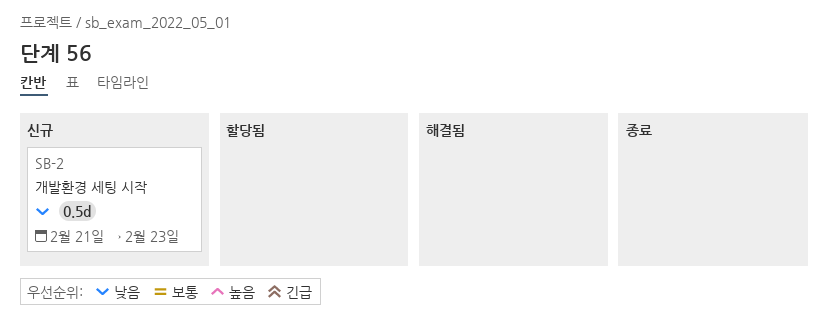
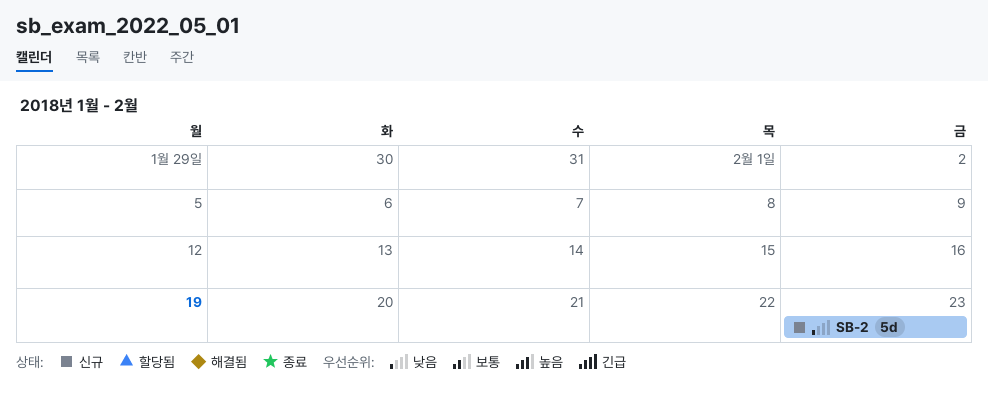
SB-2, estimate: 0.5d -> 5d
SB-2, start: Feb 21 -> Feb 23

